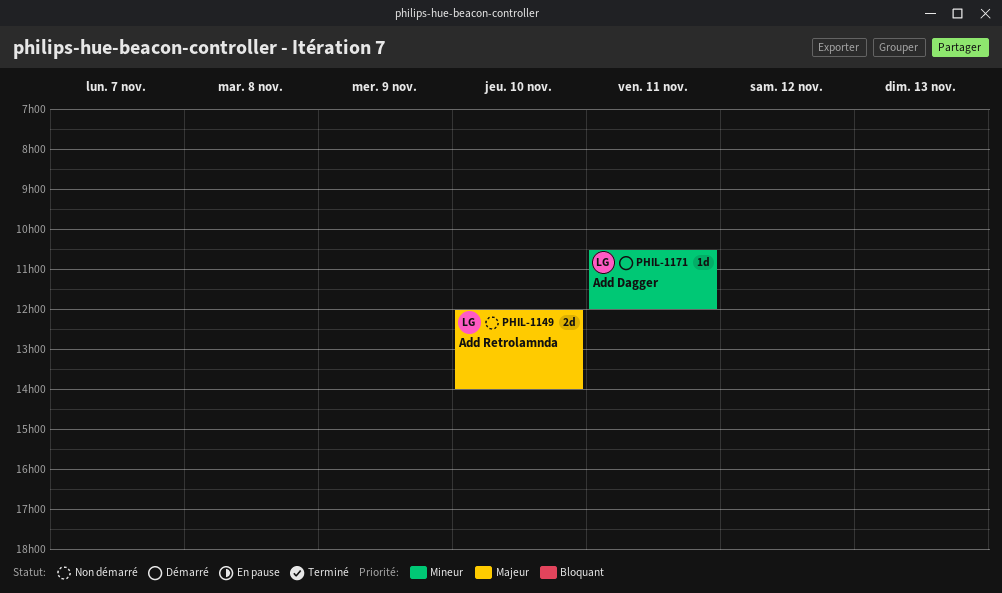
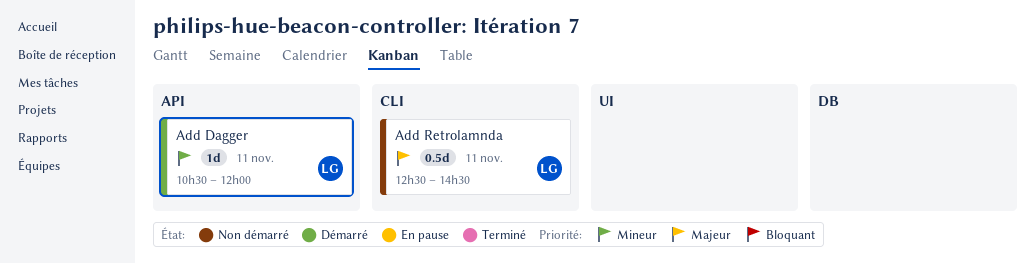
Add Retrolamnda, estimate: 2d -> 0.5d
Add Retrolamnda, day: Nov 10 -> Nov 11
Add Retrolamnda, begins: 12:00 -> 12:30
Add Retrolamnda, ends: 14:00 -> 14:30

